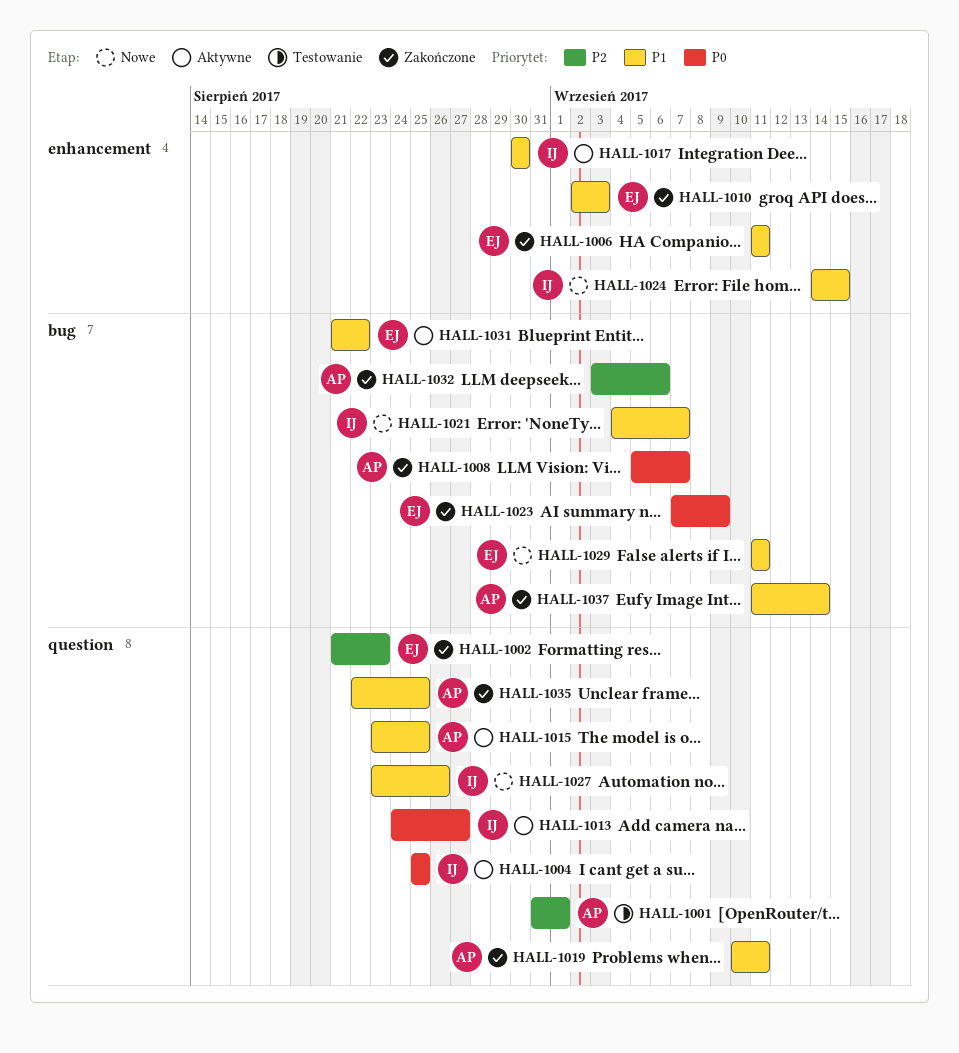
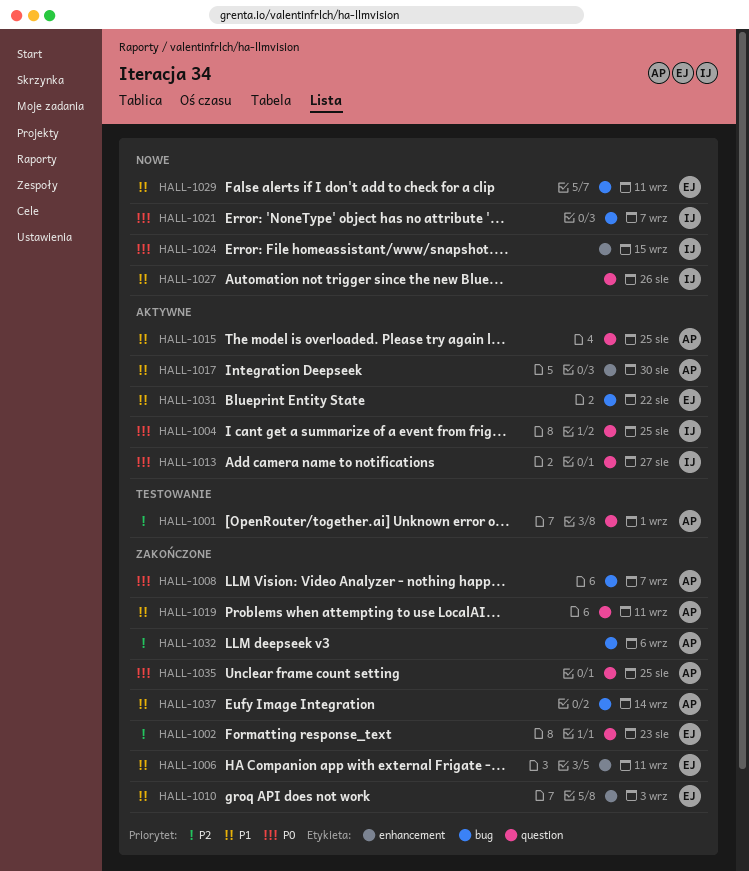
HALL-1017, owner: IJ -> AP
HALL-1021, priority: P1 -> P0
HALL-1023: present -> none
HALL-1024, priority: P1 -> P0
HALL-1035, priority: P1 -> P0

